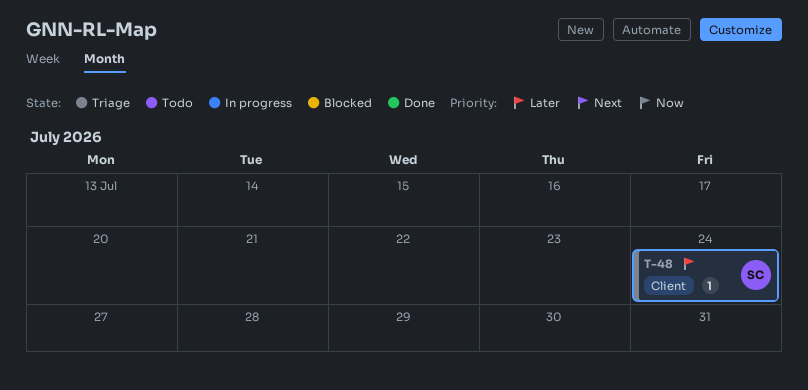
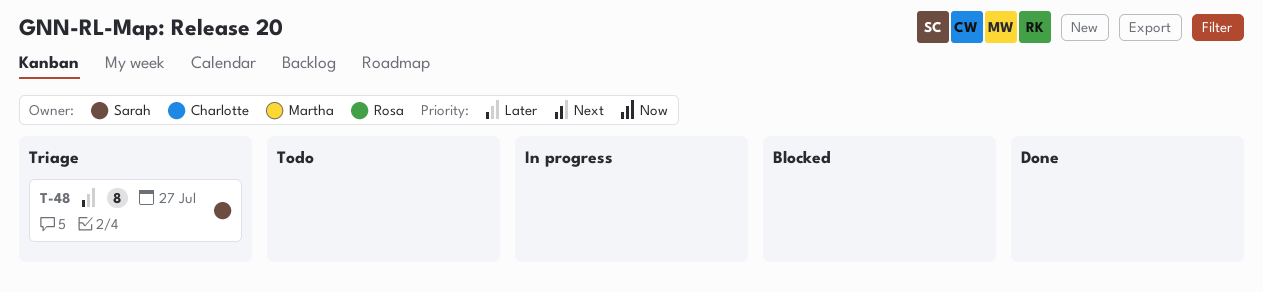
T-48, estimate: 1 -> 8
T-48, due: Jul 24 -> Jul 27

